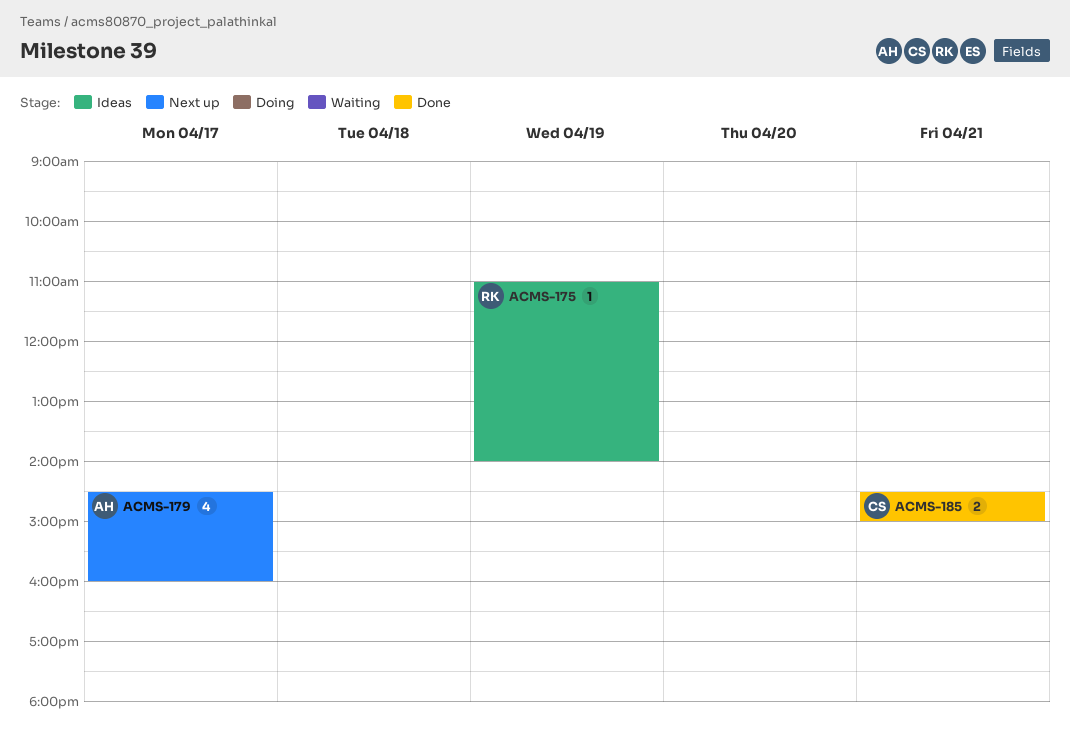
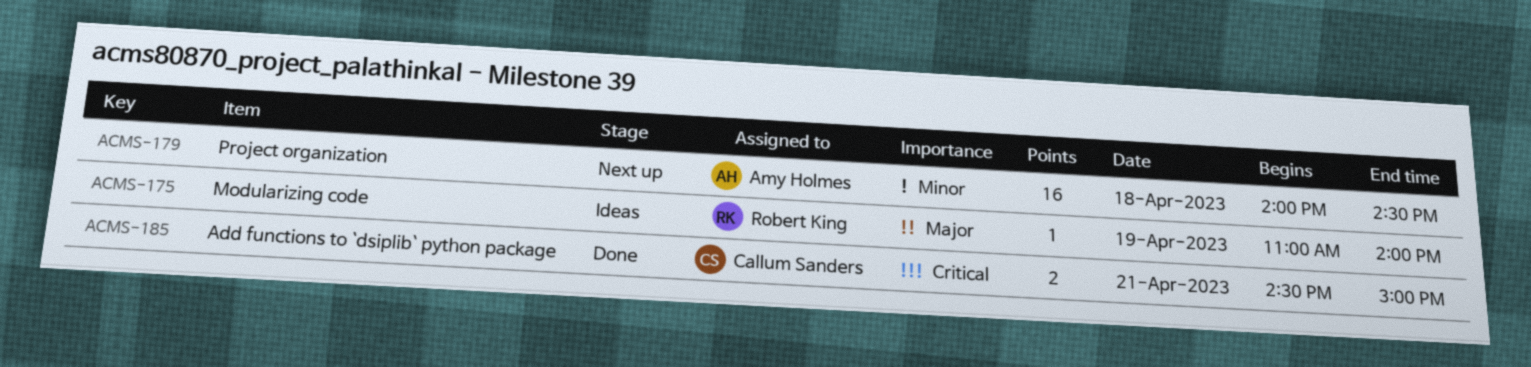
ACMS-179, estimate: 4 -> 16
ACMS-179, day: Apr 17 -> Apr 18
ACMS-179, begins: 14:30 -> 14:00
ACMS-179, ends: 16:00 -> 14:30

